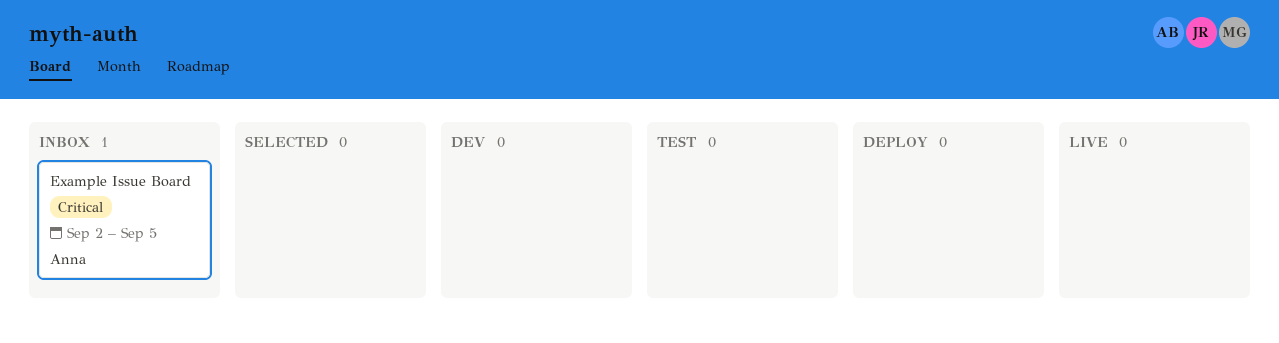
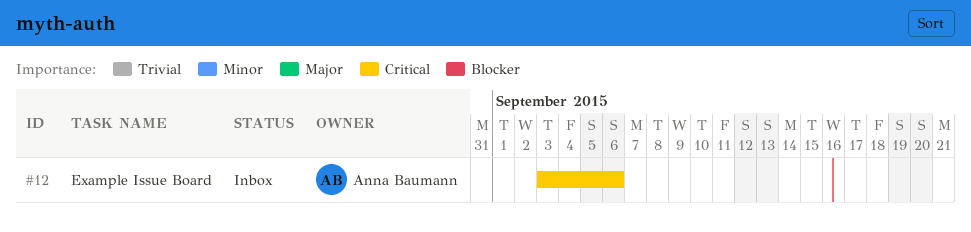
Example Issue Board, start: Sep 2 -> Sep 3
Example Issue Board, due: Sep 5 -> Sep 6

